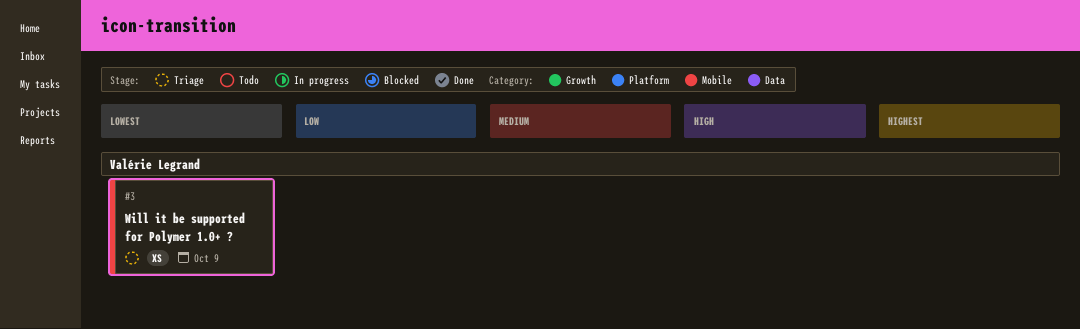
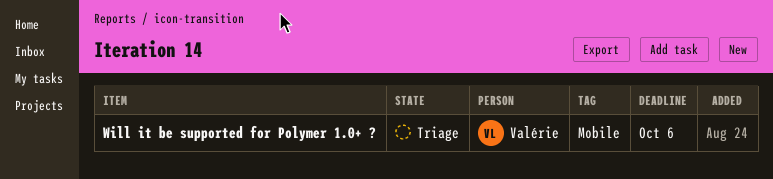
Will it be supported for Polymer 1.0+ ?, due: Oct 9 -> Oct 6

